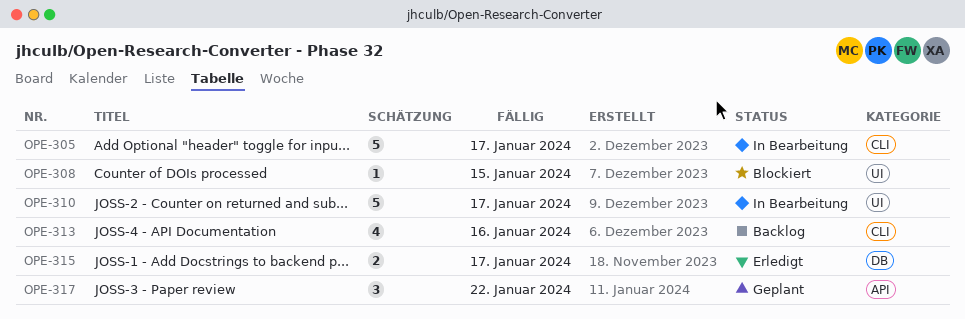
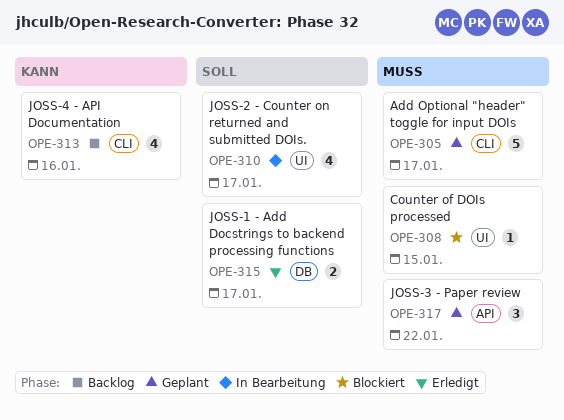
OPE-305, status: In Bearbeitung -> Geplant
OPE-310, estimate: 5 -> 4

